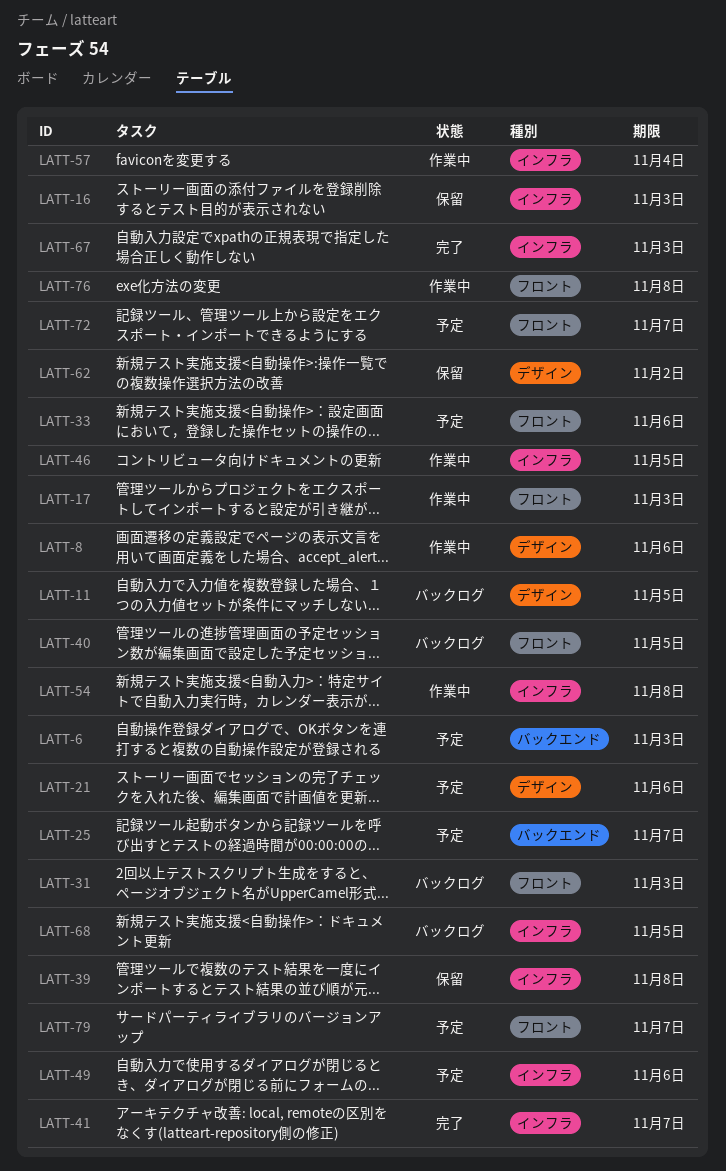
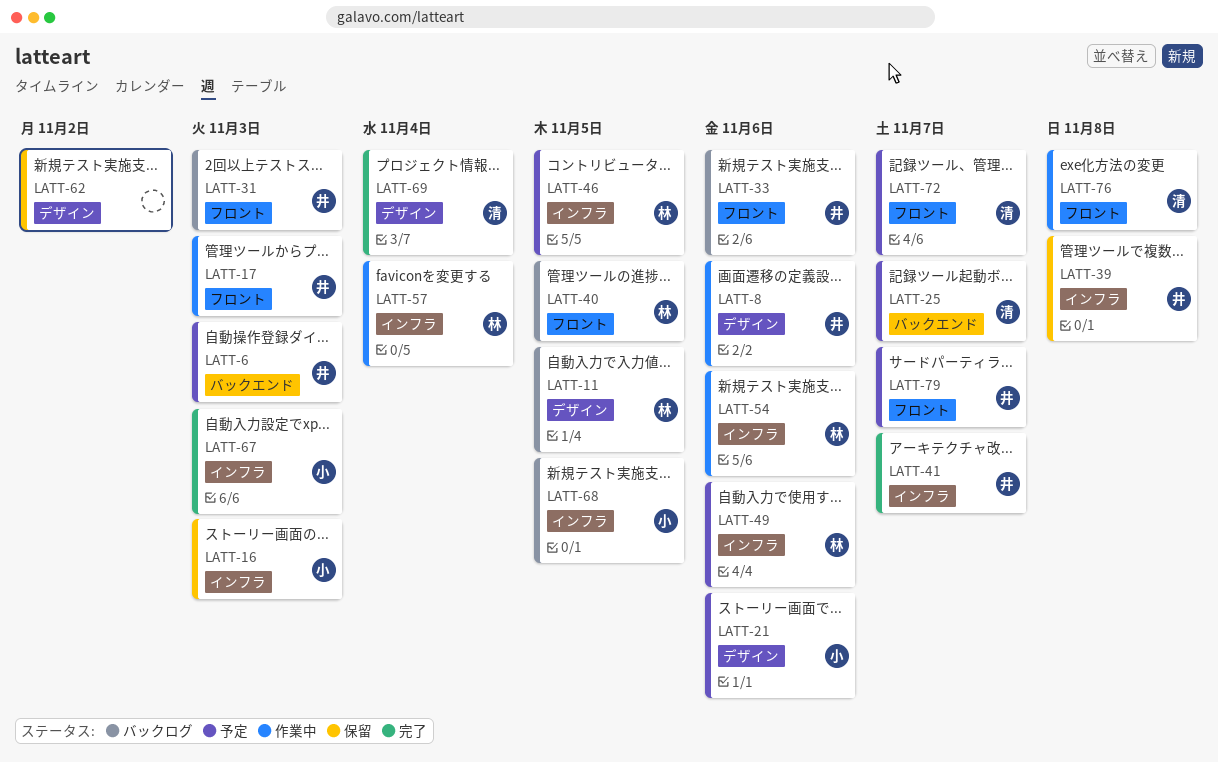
LATT-33, status: 予定 -> バックログ
LATT-46, status: 作業中 -> 予定
LATT-54, due: Nov 8 -> Nov 6
LATT-69: none -> present

